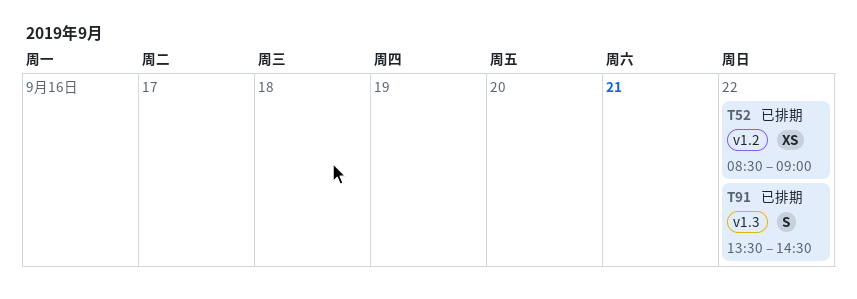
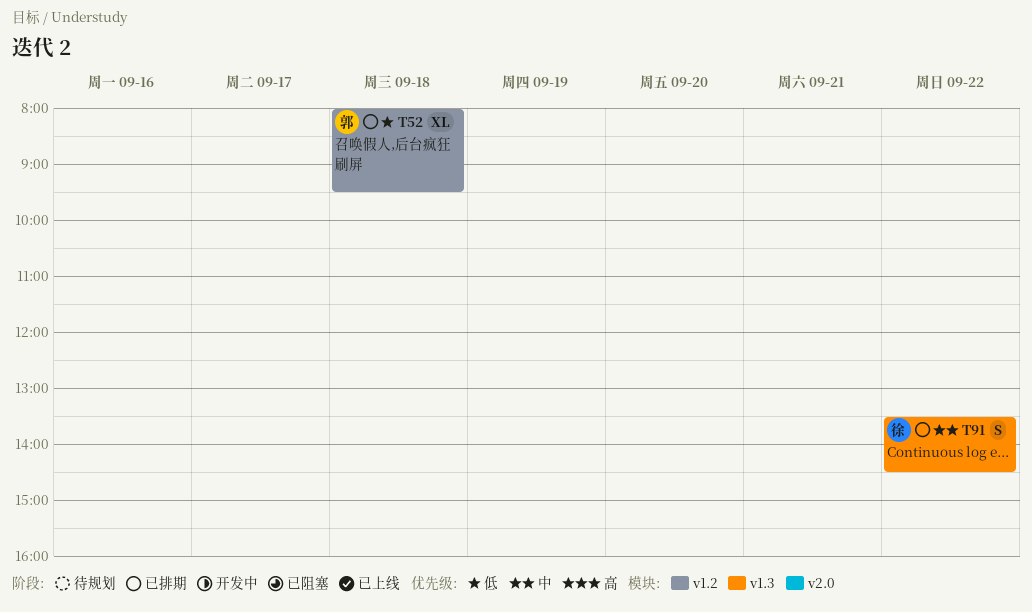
T52, estimate: XS -> XL
T52, day: Sep 22 -> Sep 18
T52, begins: 08:30 -> 08:00
T52, ends: 09:00 -> 09:30

